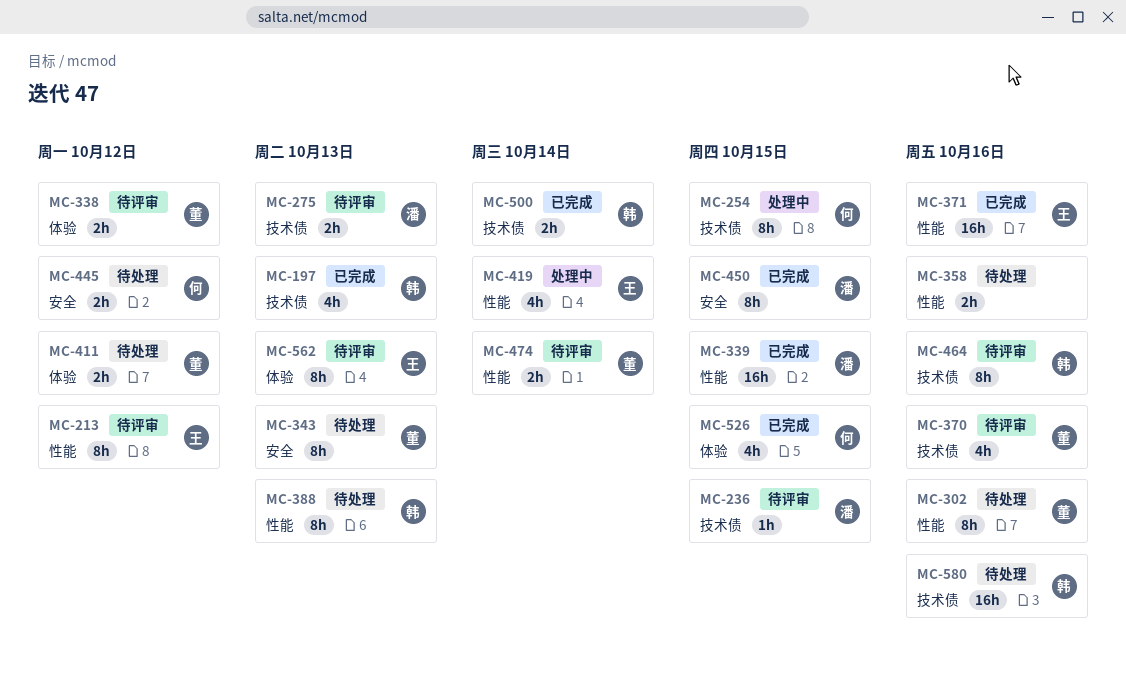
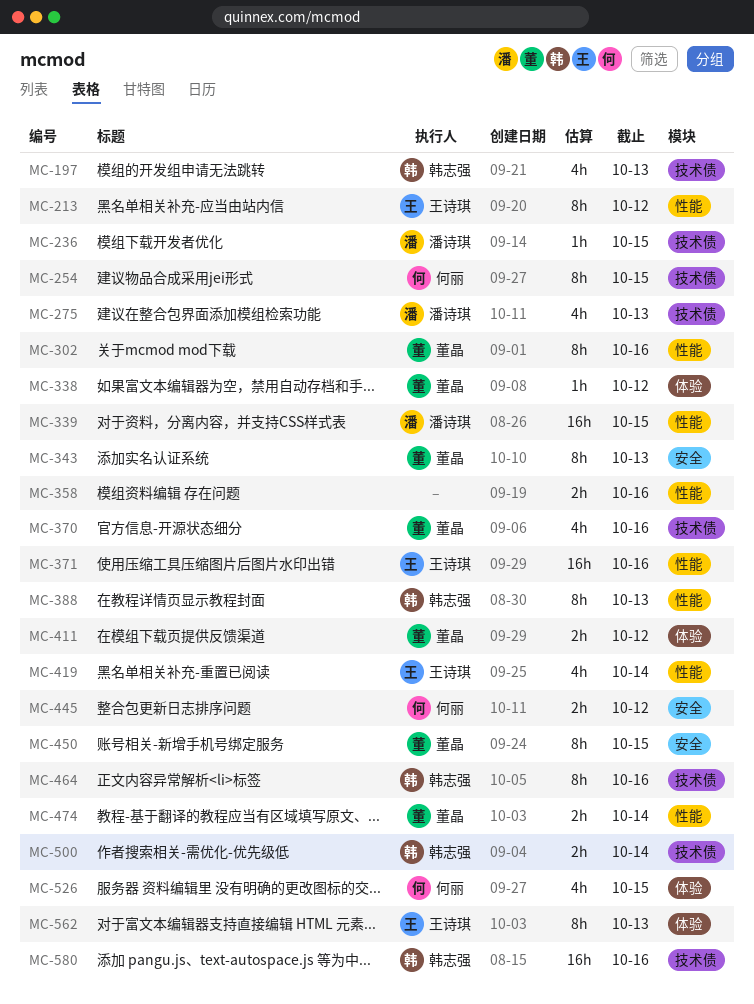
MC-275, estimate: 2h -> 4h
MC-338, estimate: 2h -> 1h
MC-450, owner: 潘诗琪 -> 董晶

